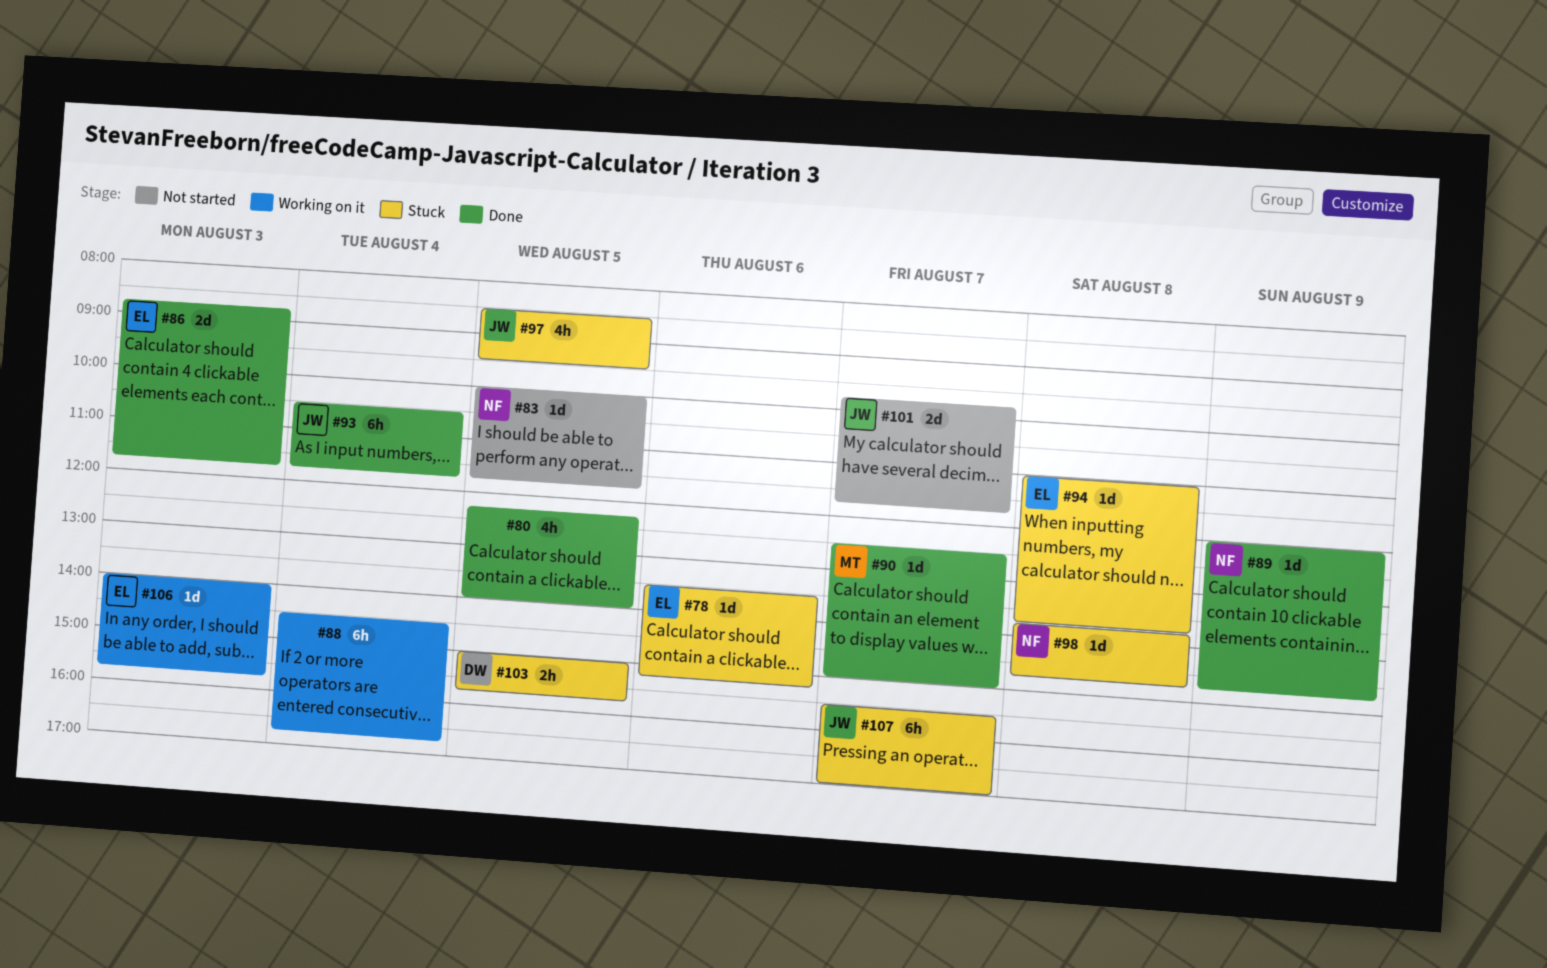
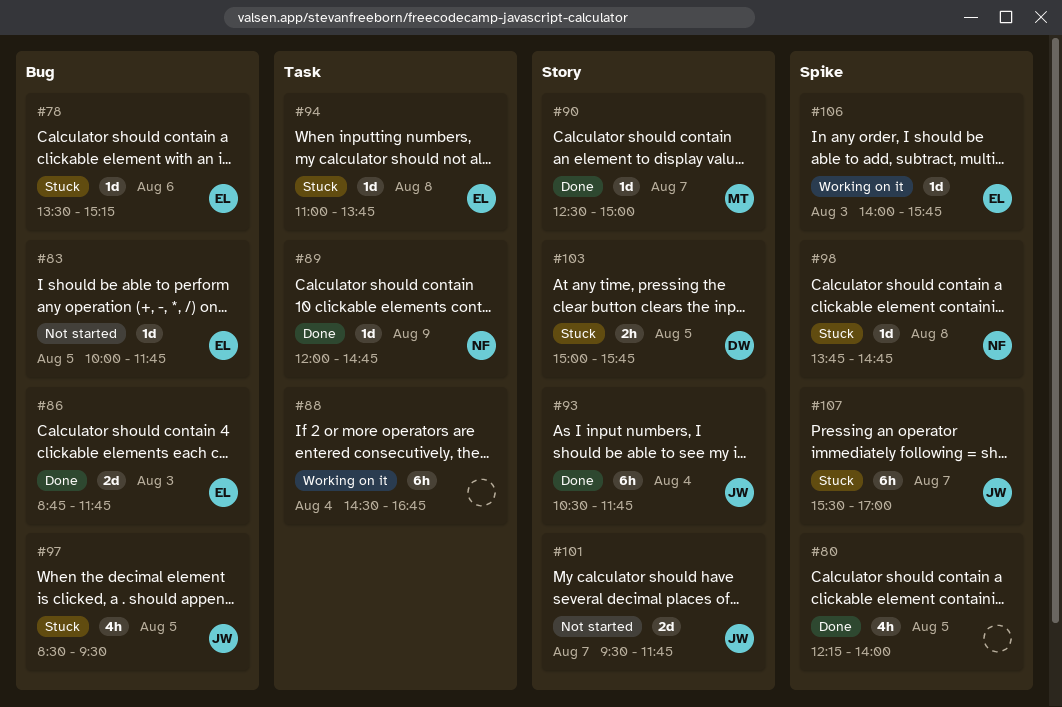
#83, owner: NF -> EL
#101, begins: 09:45 -> 09:30

